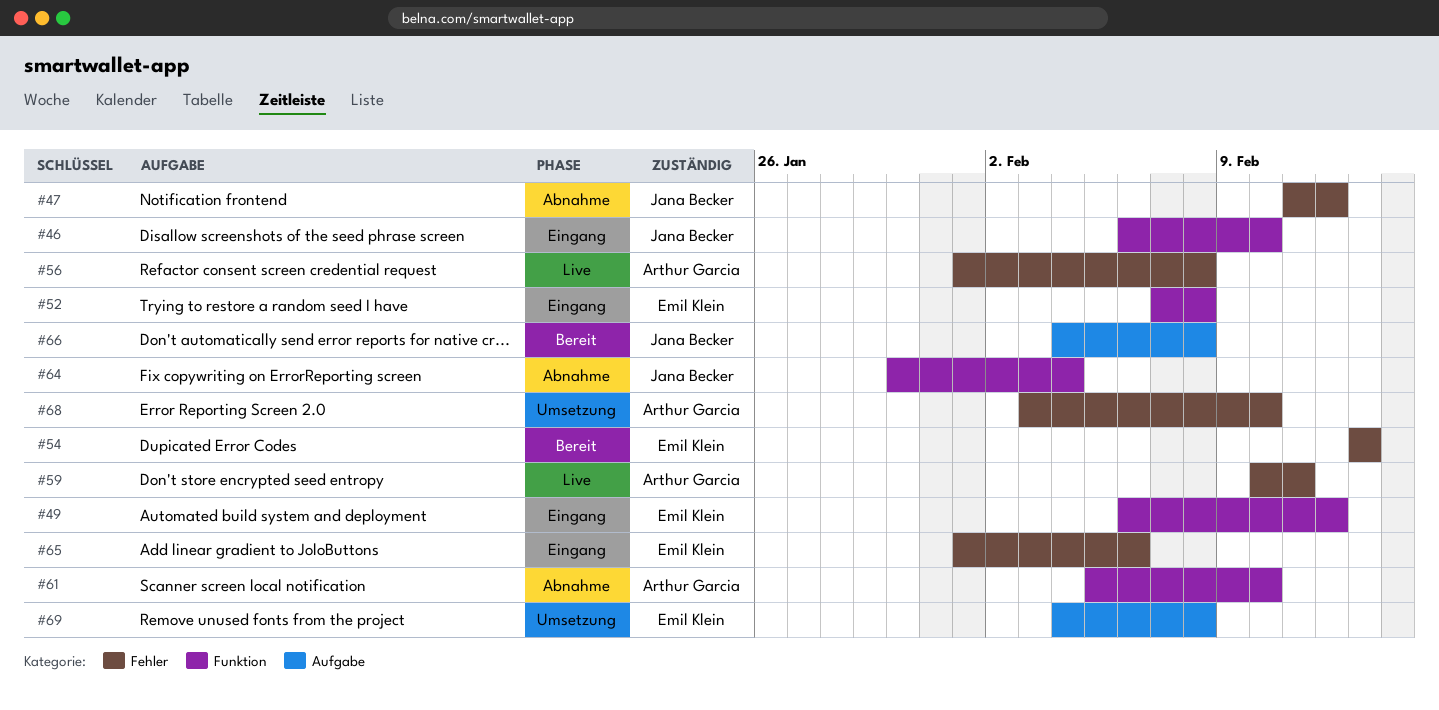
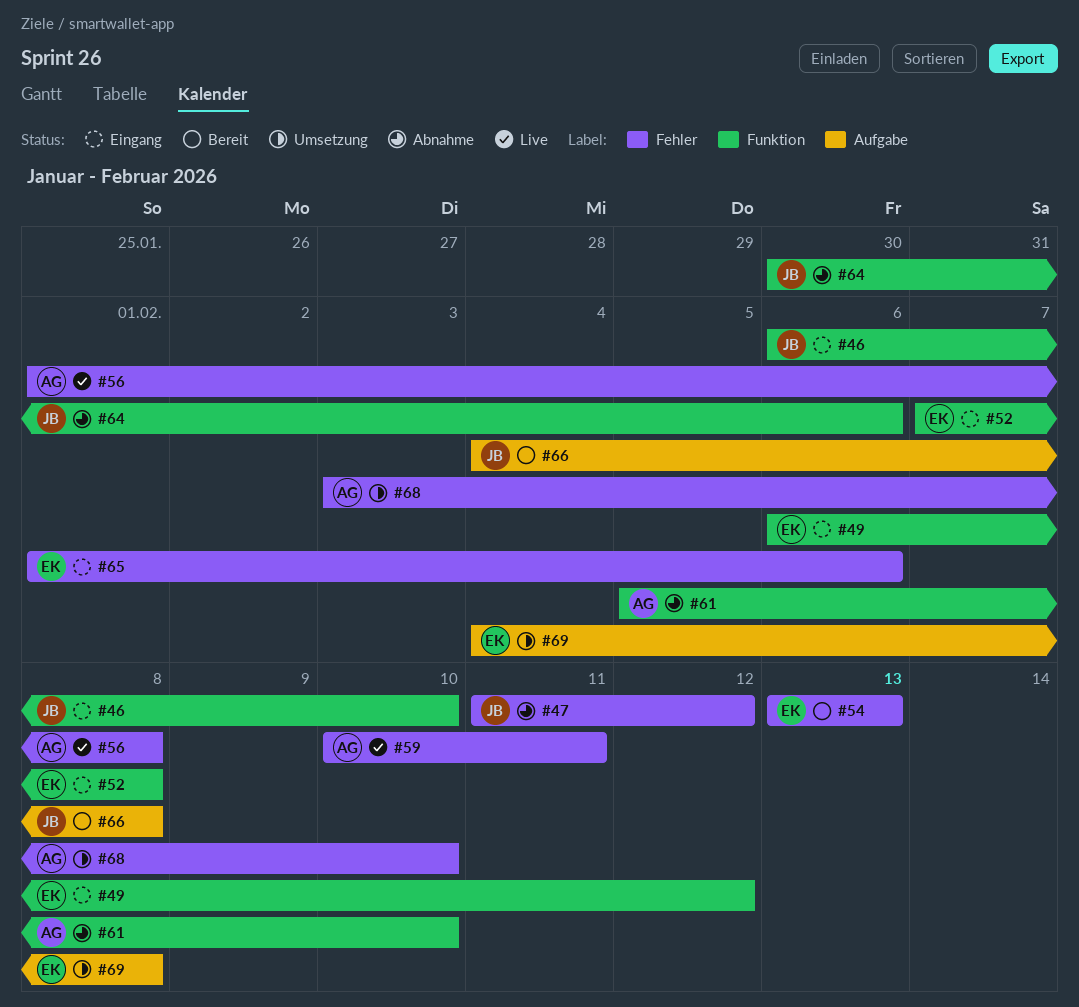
#64, due: Feb 4 -> Feb 6

